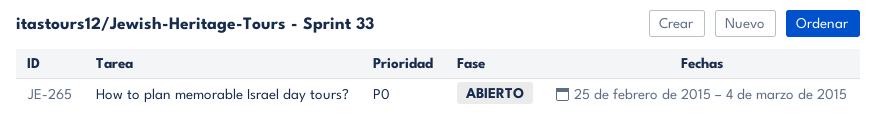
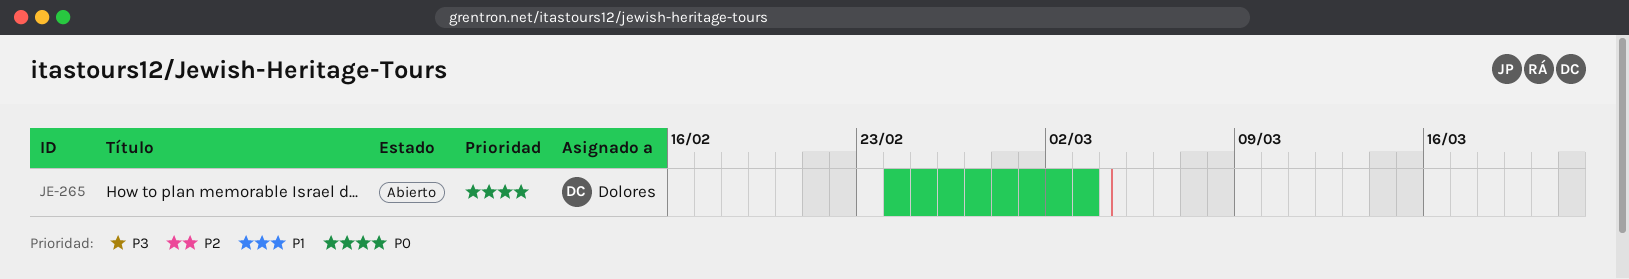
JE-265, start: Feb 25 -> Feb 24
JE-265, due: Mar 4 -> Mar 3

